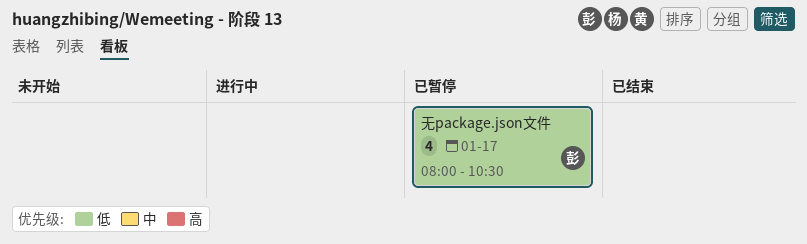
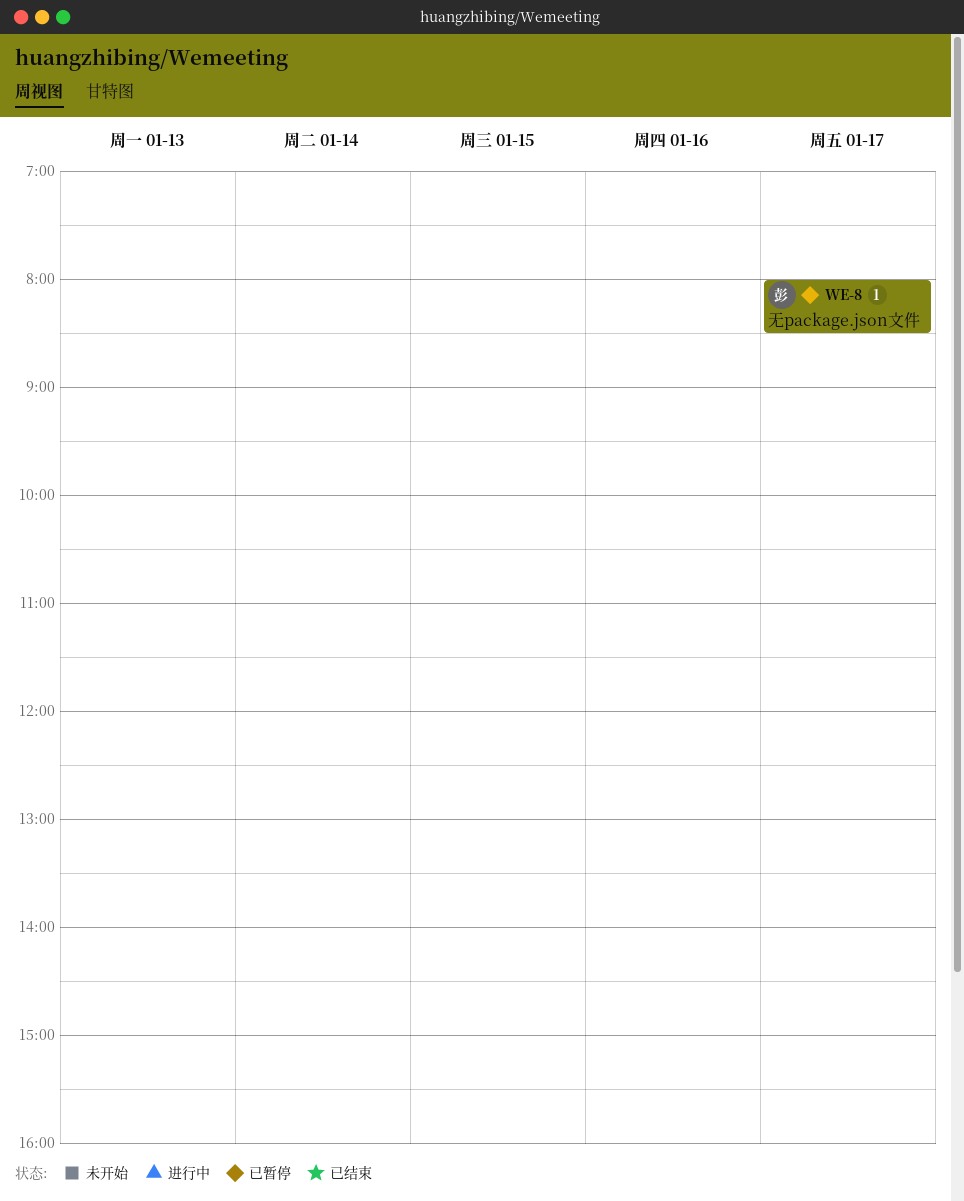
无package.json文件, estimate: 4 -> 1
无package.json文件, ends: 10:30 -> 08:30

